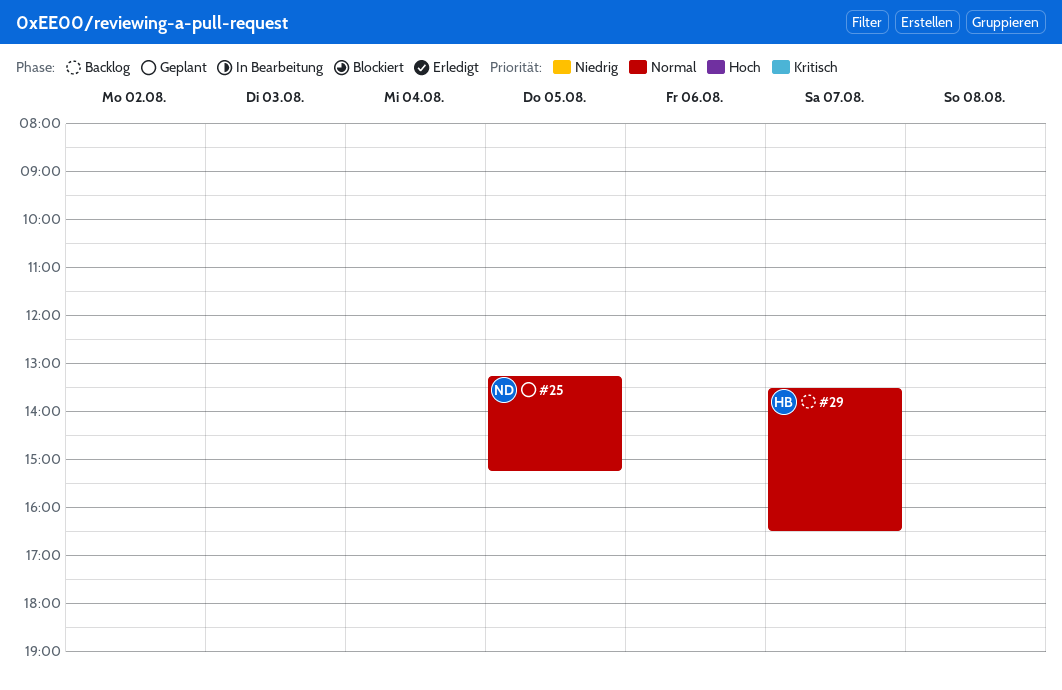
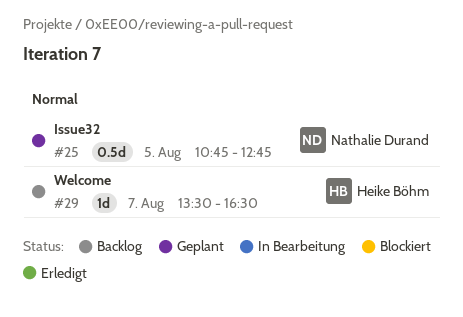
#25, begins: 13:15 -> 10:45
#25, ends: 15:15 -> 12:45

